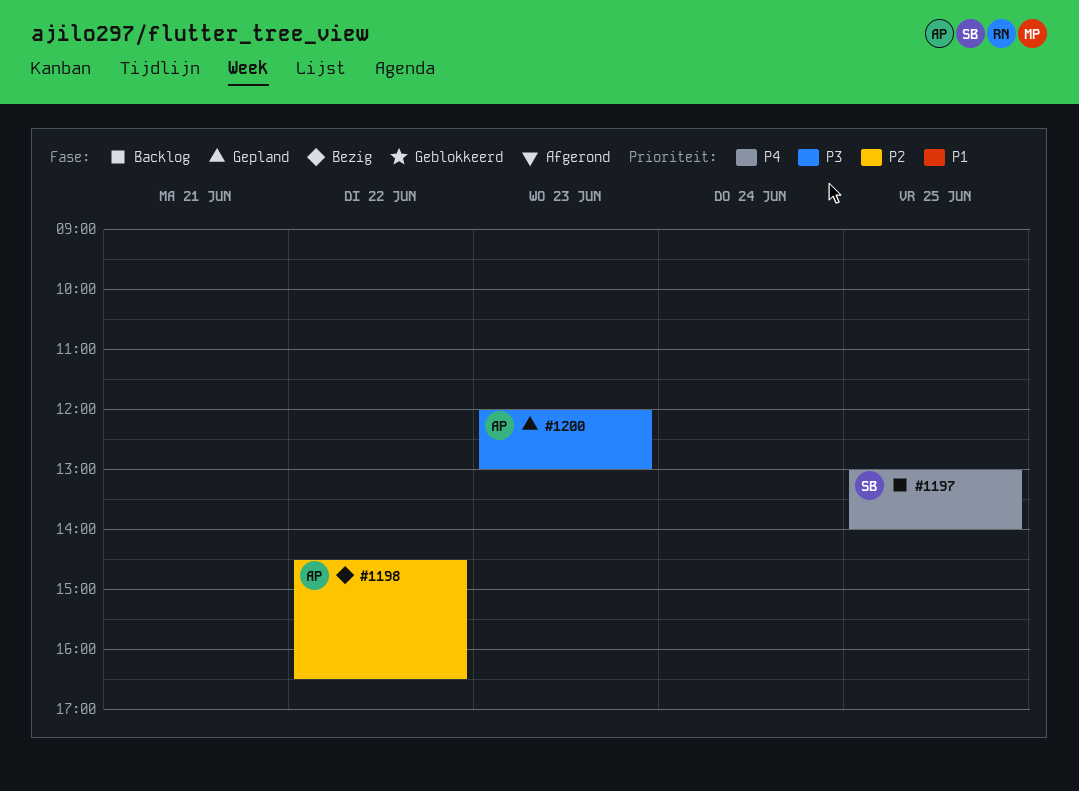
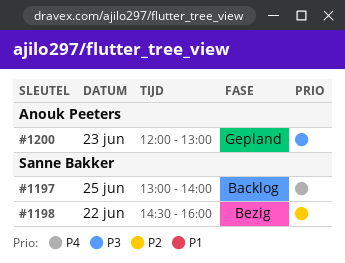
#1198, owner: Anouk Peeters -> Sanne Bakker
#1198, ends: 16:30 -> 16:00

